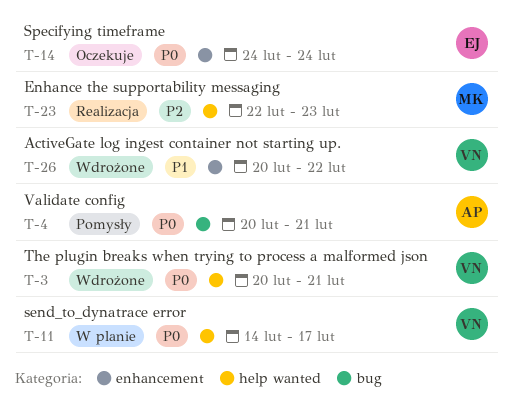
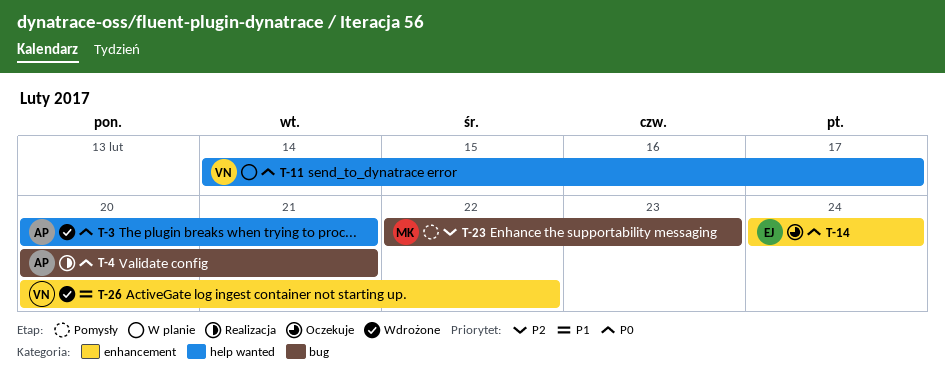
T-3, owner: VN -> AP
T-4, status: Pomysły -> Realizacja
T-23, status: Realizacja -> Pomysły
T-23, label: help wanted -> bug

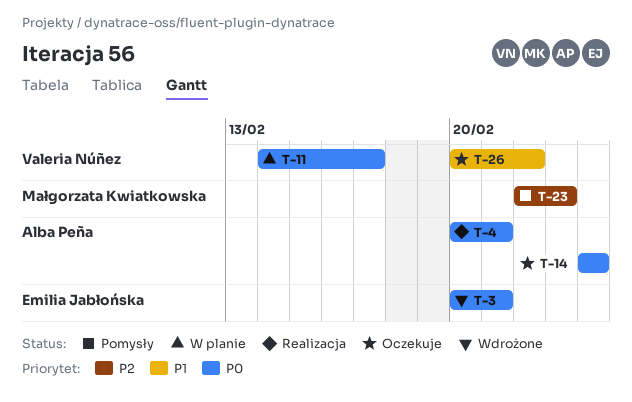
T-3, owner: Alba Peña -> Emilia Jabłońska
T-14, owner: Emilia Jabłońska -> Alba Peña
T-26, status: Wdrożone -> Oczekuje

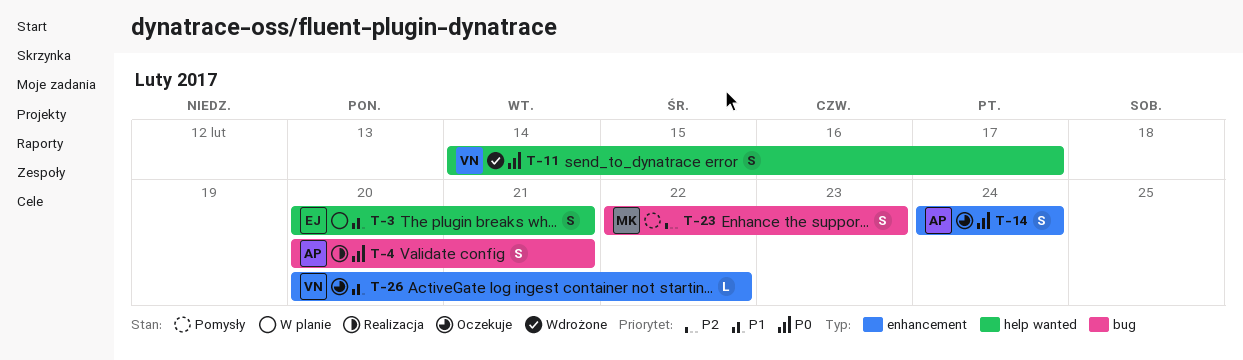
T-3, status: Wdrożone -> W planie
T-3, priority: P0 -> P1
T-11, status: W planie -> Wdrożone

